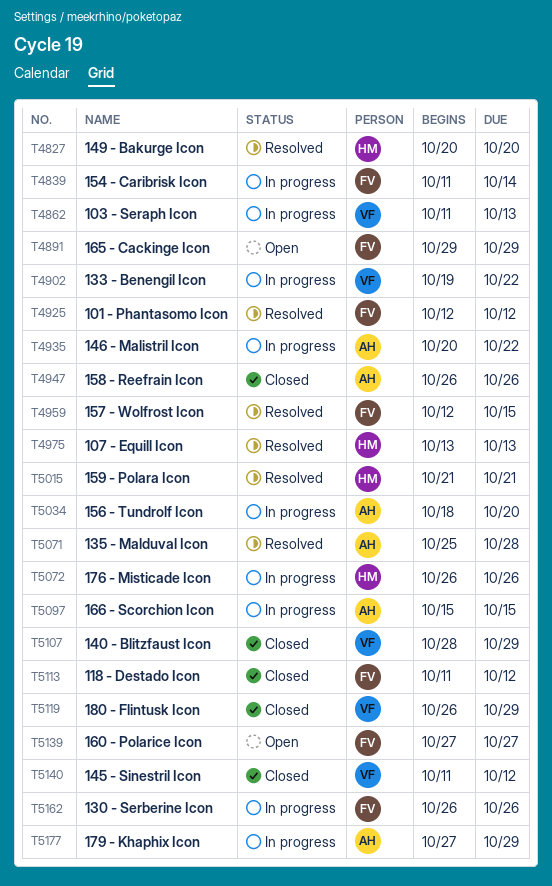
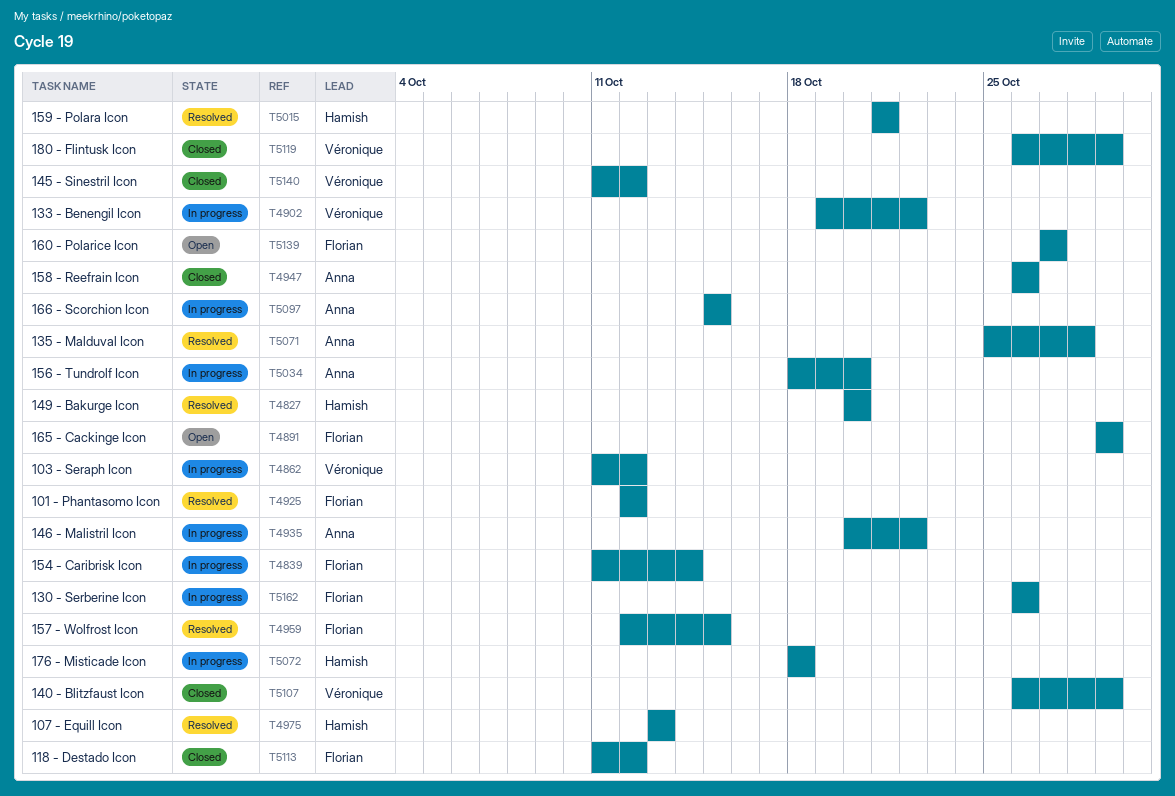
T4862, due: Oct 13 -> Oct 12
T5072, start: Oct 26 -> Oct 18
T5072, due: Oct 26 -> Oct 18
T5107, start: Oct 28 -> Oct 26
T5177: present -> none

